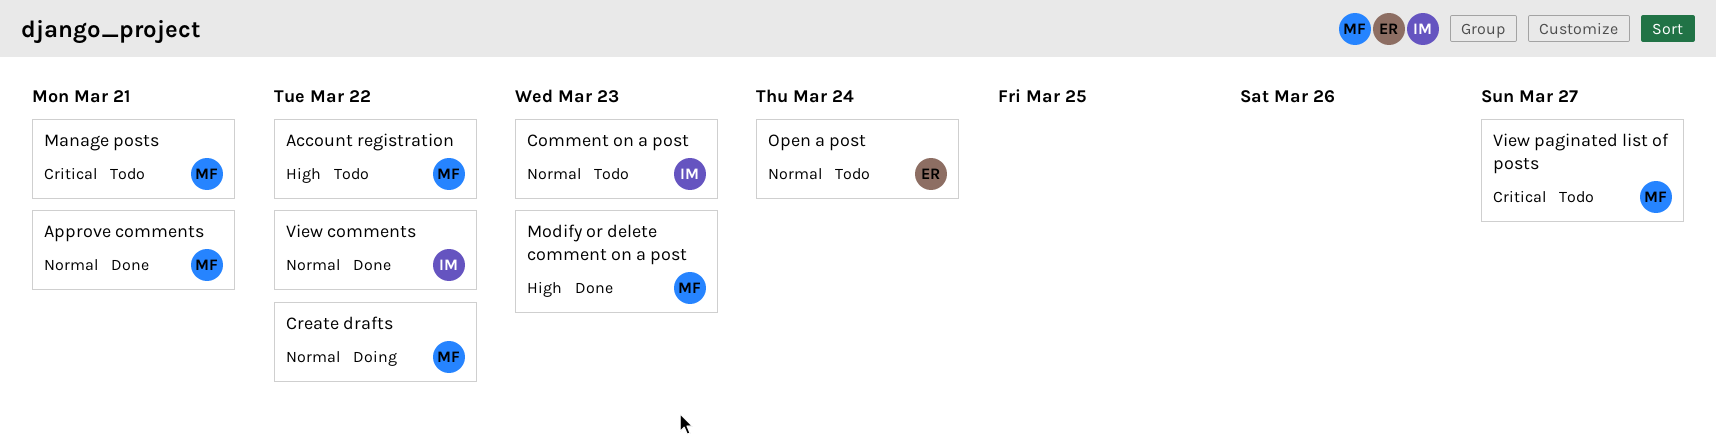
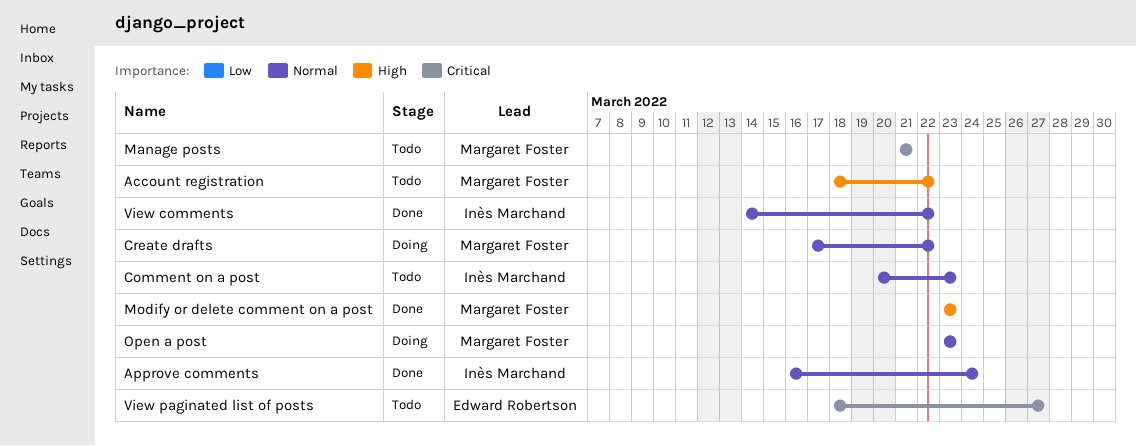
Approve comments, owner: Margaret Foster -> Inès Marchand
Approve comments, due: Mar 21 -> Mar 24
Open a post, status: Todo -> Doing
Open a post, owner: Edward Robertson -> Margaret Foster
Open a post, due: Mar 24 -> Mar 23
View paginated list of posts, owner: Margaret Foster -> Edward Robertson

